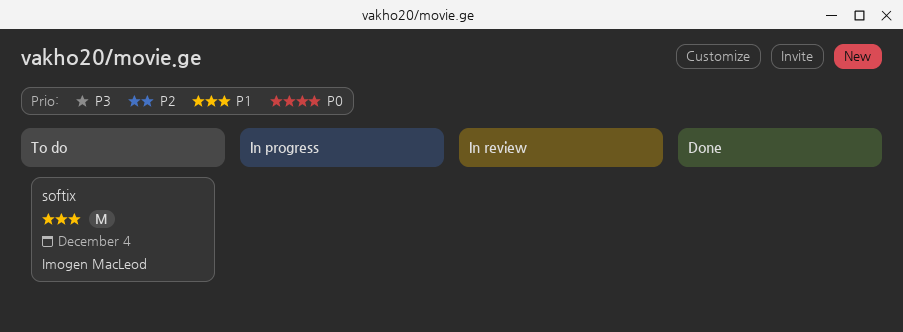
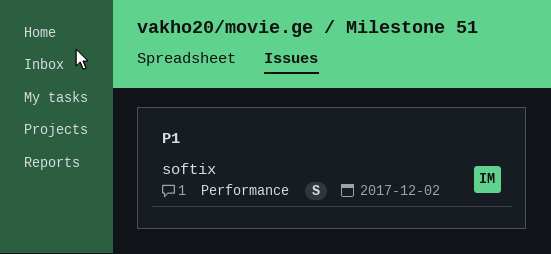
softix, estimate: M -> S
softix, due: Dec 4 -> Dec 2

